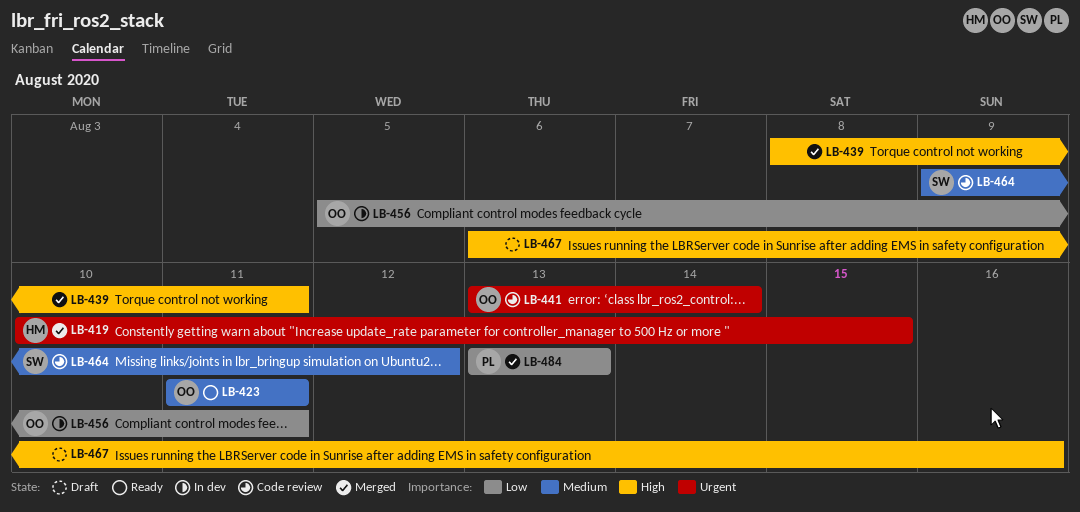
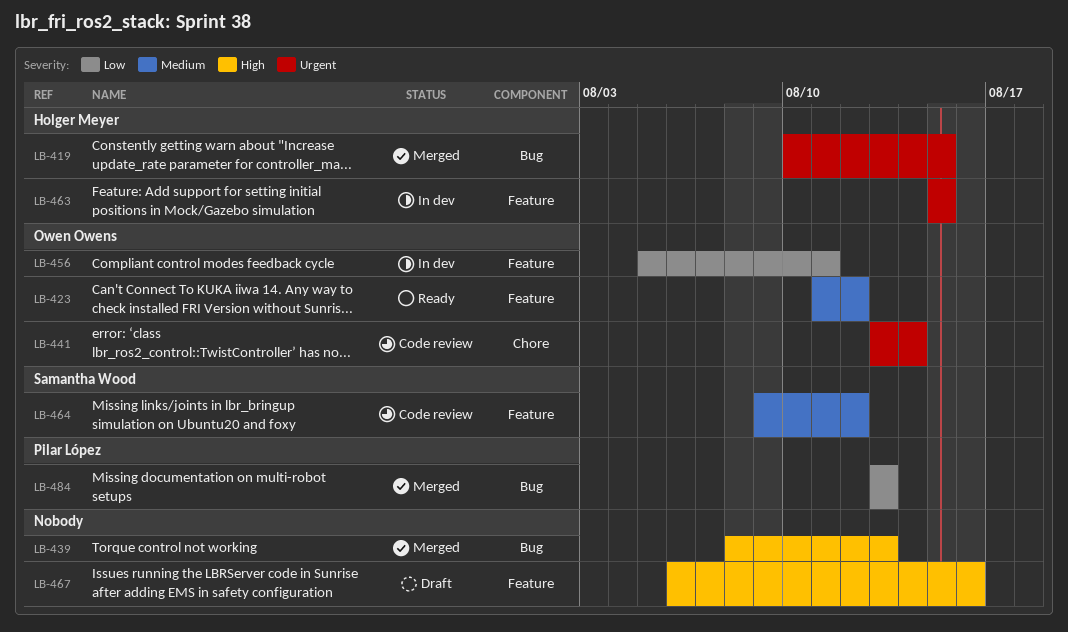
LB-423, due: Aug 11 -> Aug 12
LB-439, due: Aug 11 -> Aug 13
LB-463: none -> present

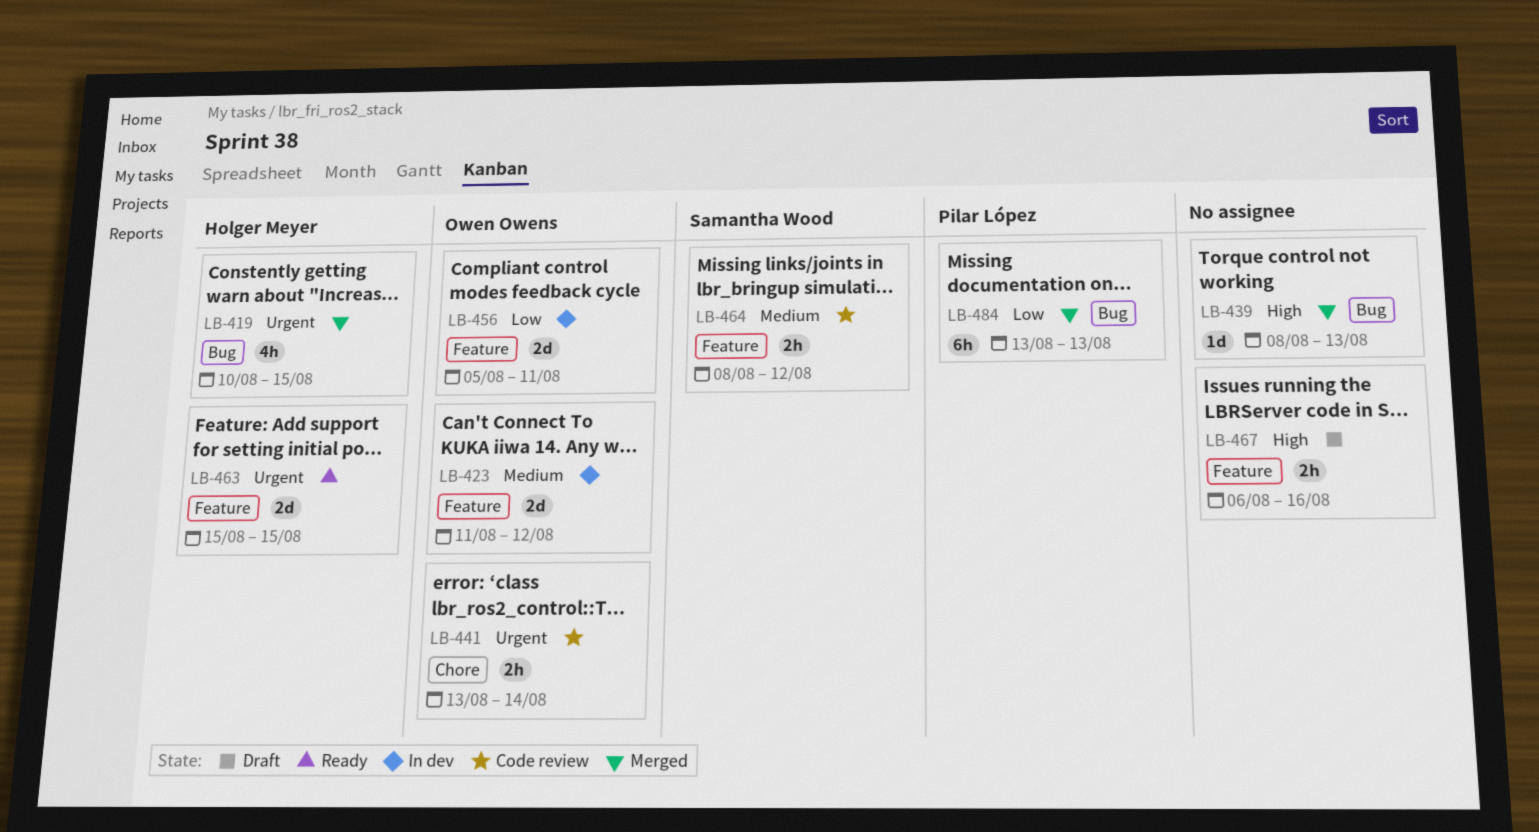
LB-423, status: Ready -> In dev
LB-463, status: In dev -> Ready
LB-464, start: Aug 9 -> Aug 8

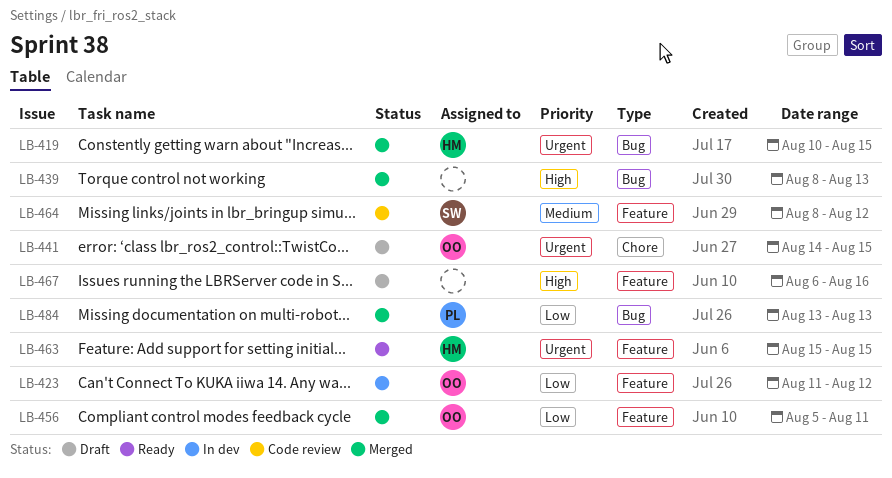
LB-423, priority: Medium -> Low
LB-441, status: Code review -> Draft
LB-441, start: Aug 13 -> Aug 14
LB-441, due: Aug 14 -> Aug 15
LB-456, status: In dev -> Merged

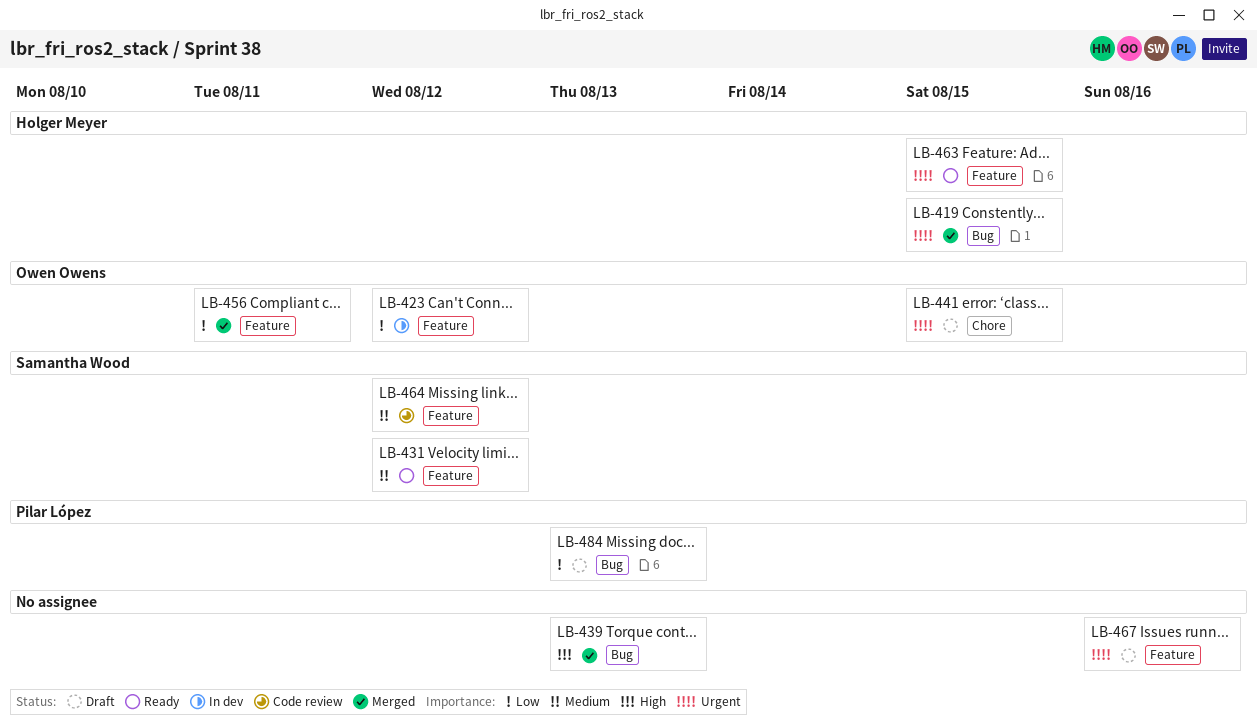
LB-431: none -> present
LB-467, priority: High -> Urgent
LB-484, status: Merged -> Draft

